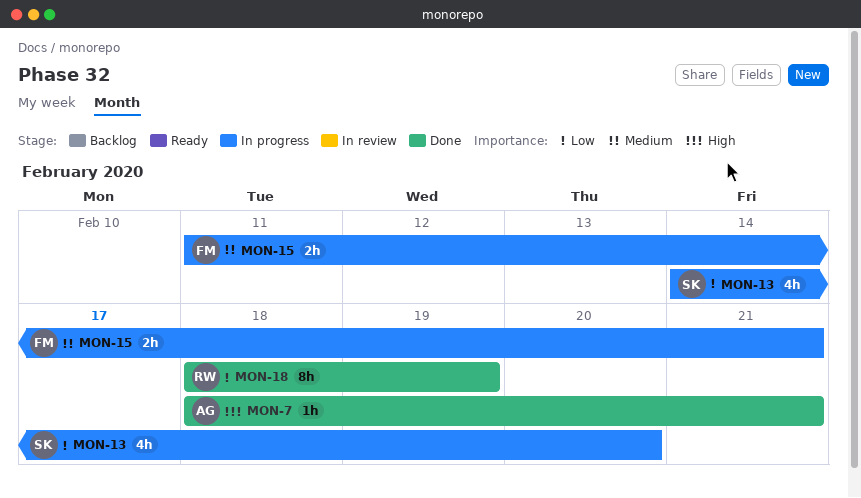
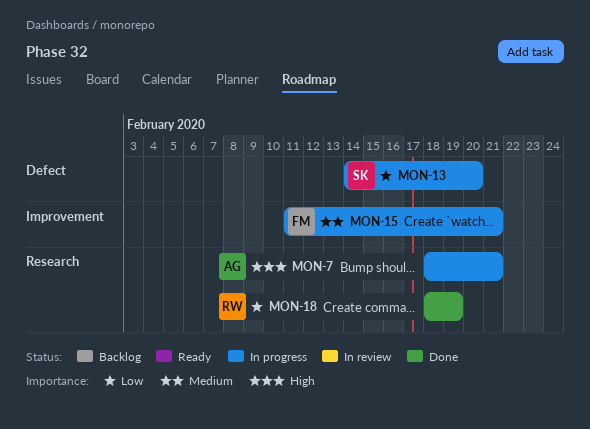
MON-7, status: Done -> In progress

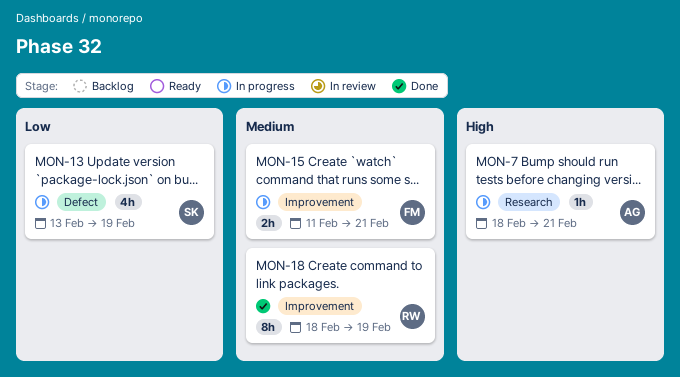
MON-13, start: Feb 14 -> Feb 13
MON-13, due: Feb 20 -> Feb 19
MON-18, priority: Low -> Medium
MON-18, label: Research -> Improvement

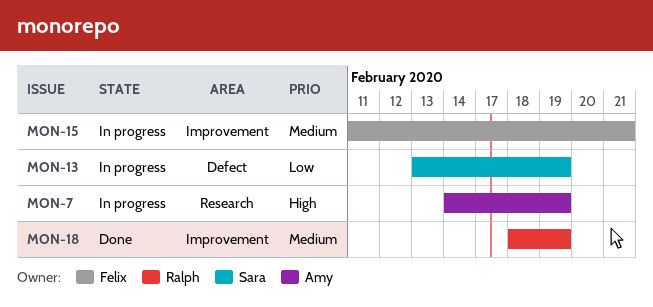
MON-7, start: Feb 18 -> Feb 14
MON-7, due: Feb 21 -> Feb 19

